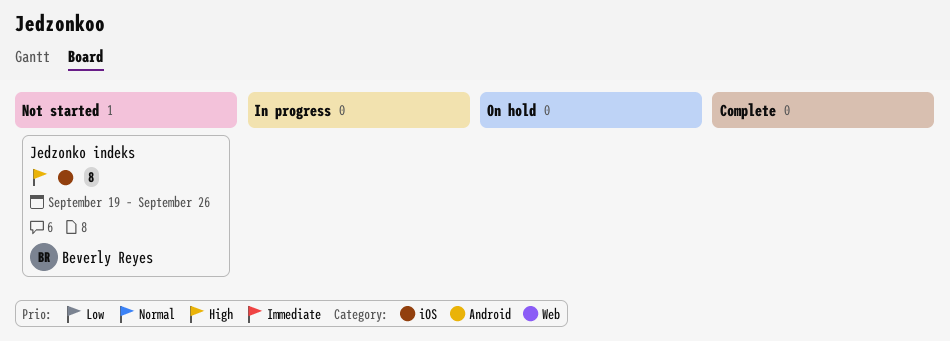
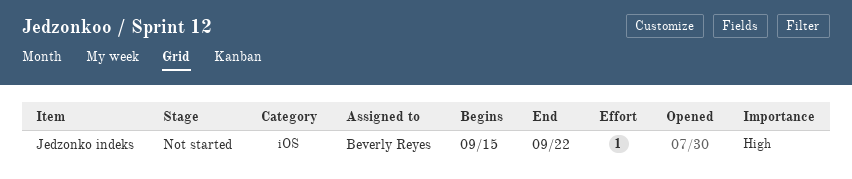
Jedzonko indeks, estimate: 8 -> 1
Jedzonko indeks, start: Sep 19 -> Sep 15
Jedzonko indeks, due: Sep 26 -> Sep 22

